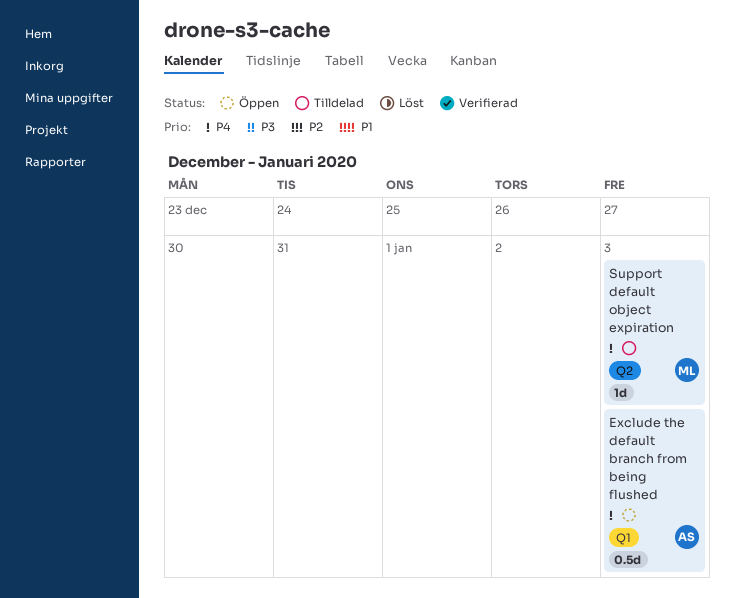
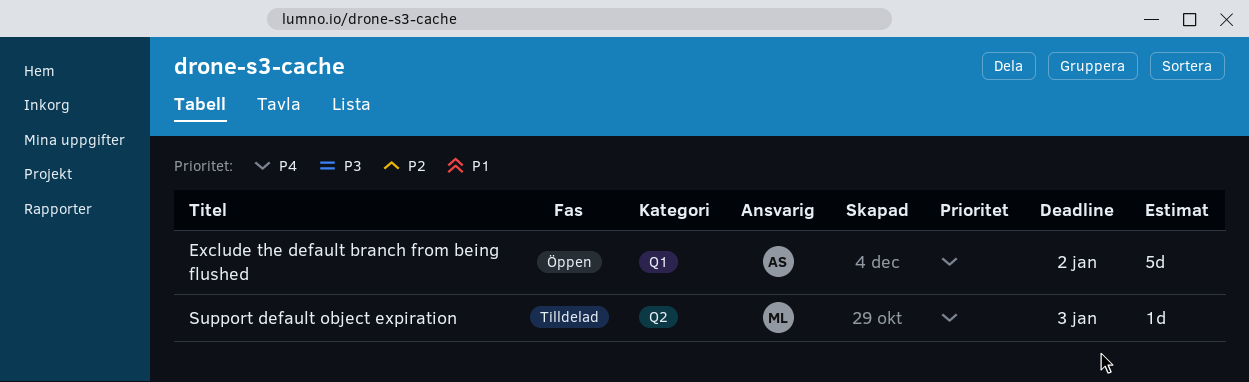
Exclude the default branch from being flushed, estimate: 0.5d -> 5d
Exclude the default branch from being flushed, due: Jan 3 -> Jan 2

